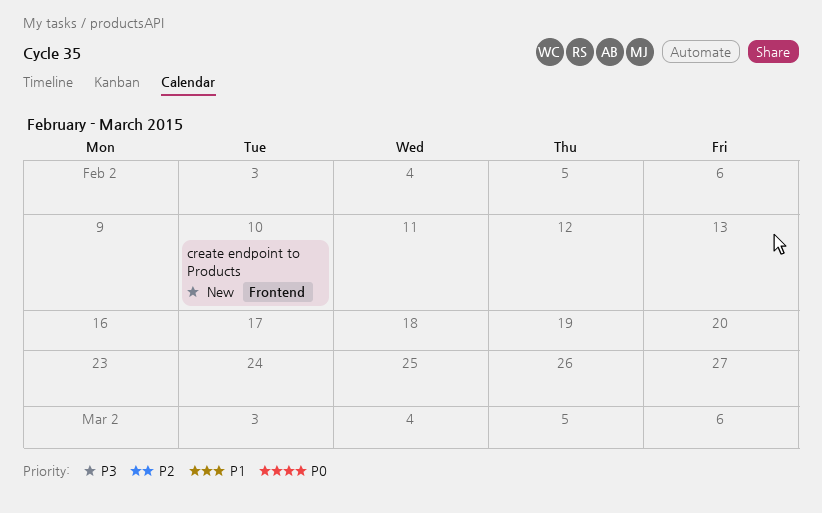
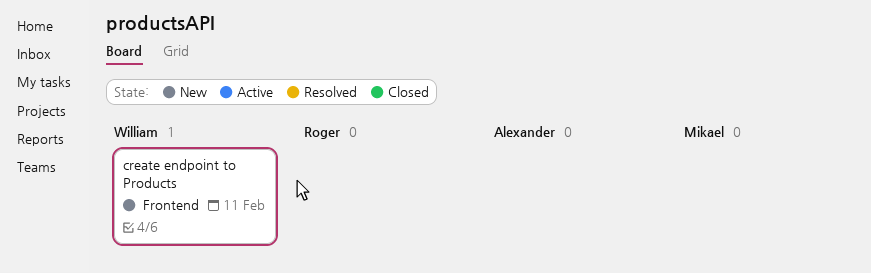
create endpoint to Products, due: Feb 10 -> Feb 11

